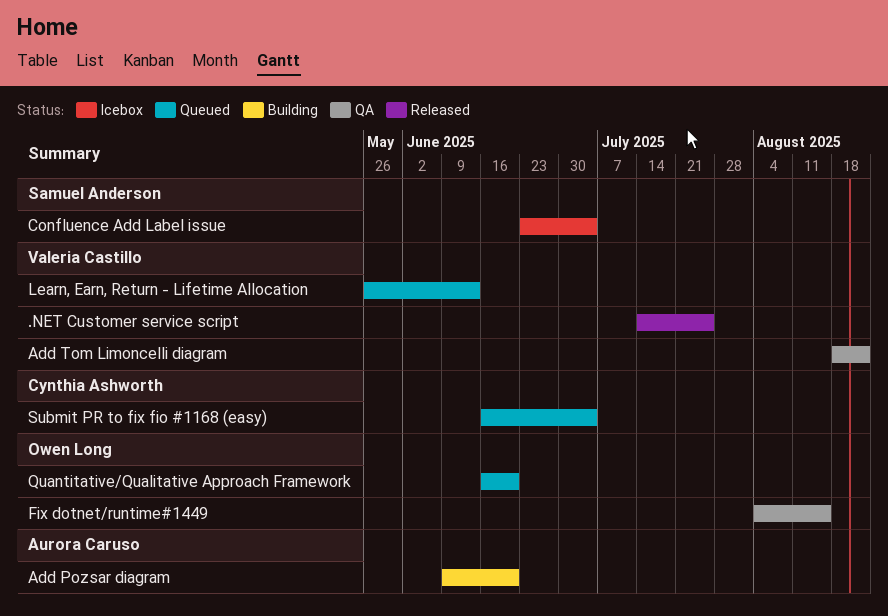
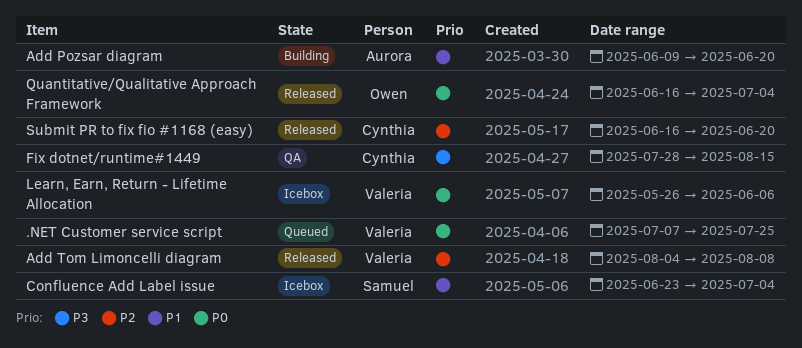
.NET Customer service script, status: Released -> Queued
.NET Customer service script, start: Jul 14 -> Jul 7
Add Tom Limoncelli diagram, status: QA -> Released
Add Tom Limoncelli diagram, start: Aug 18 -> Aug 4
Add Tom Limoncelli diagram, due: Aug 22 -> Aug 8
Fix dotnet/runtime#1449, owner: Owen Long -> Cynthia Ashworth
Fix dotnet/runtime#1449, start: Aug 4 -> Jul 28
Learn, Earn, Return - Lifetime Allocation, status: Queued -> Icebox
Learn, Earn, Return - Lifetime Allocation, due: Jun 13 -> Jun 6
Quantitative/Qualitative Approach Framework, status: Queued -> Released
Quantitative/Qualitative Approach Framework, due: Jun 20 -> Jul 4
Submit PR to fix fio #1168 (easy), status: Queued -> Released
Submit PR to fix fio #1168 (easy), due: Jul 4 -> Jun 20

